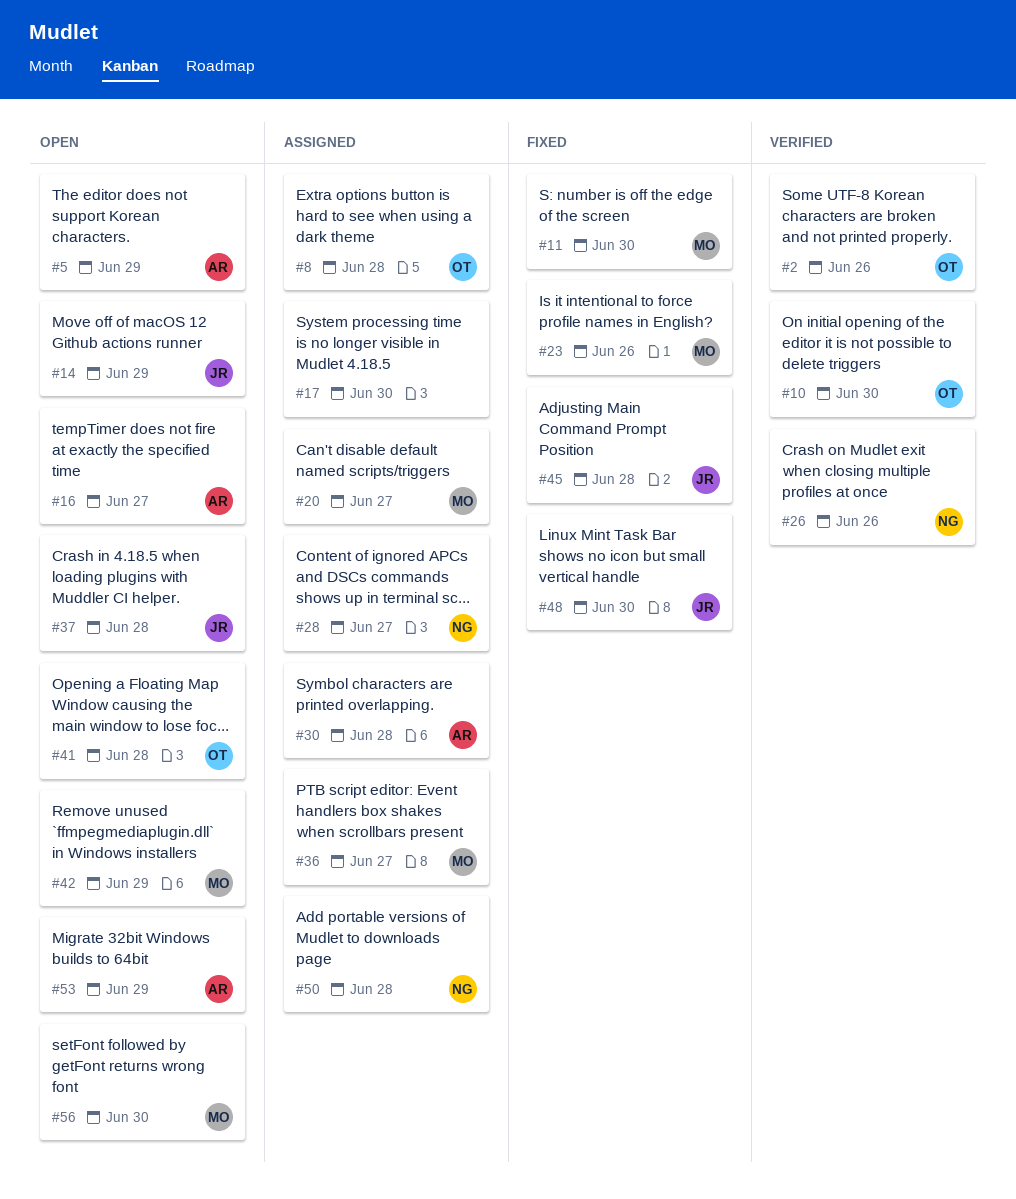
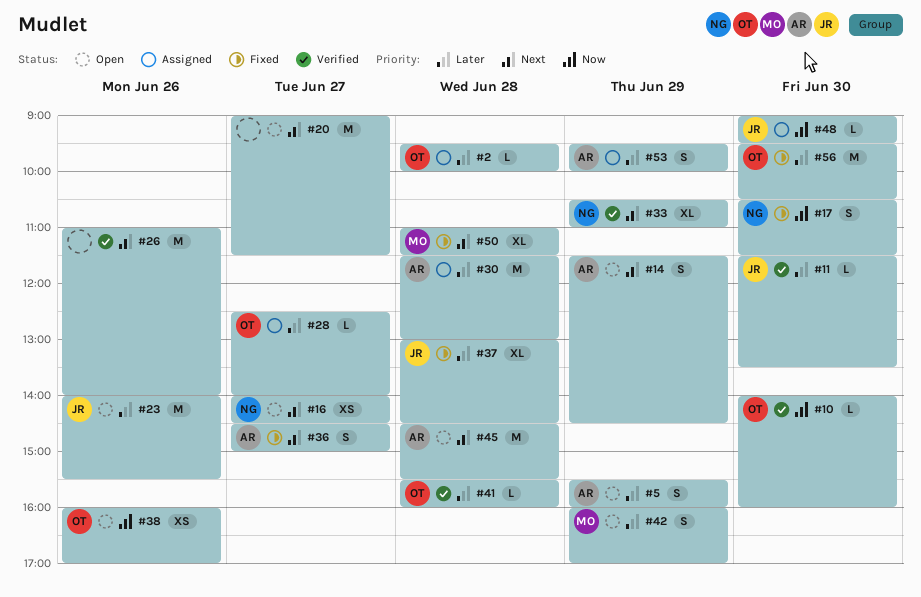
#2, status: Verified -> Assigned
#2, day: Jun 26 -> Jun 28
#8: present -> none
#11, status: Fixed -> Verified
#11, owner: MO -> JR
#14, owner: JR -> AR
#16, owner: AR -> NG
#17, status: Assigned -> Fixed
#17, owner: none -> NG
#20, status: Assigned -> Open
#20, owner: MO -> none
#23, status: Fixed -> Open
#23, owner: MO -> JR
#26, owner: NG -> none
#28, owner: NG -> OT
#33: none -> present
#36, status: Assigned -> Fixed
#36, owner: MO -> AR
#37, status: Open -> Fixed
#38: none -> present
#41, status: Open -> Verified
#45, status: Fixed -> Open
#45, owner: JR -> AR
#48, status: Fixed -> Assigned
#50, status: Assigned -> Fixed
#50, owner: NG -> MO
#53, status: Open -> Assigned
#56, status: Open -> Fixed
#56, owner: MO -> OT

